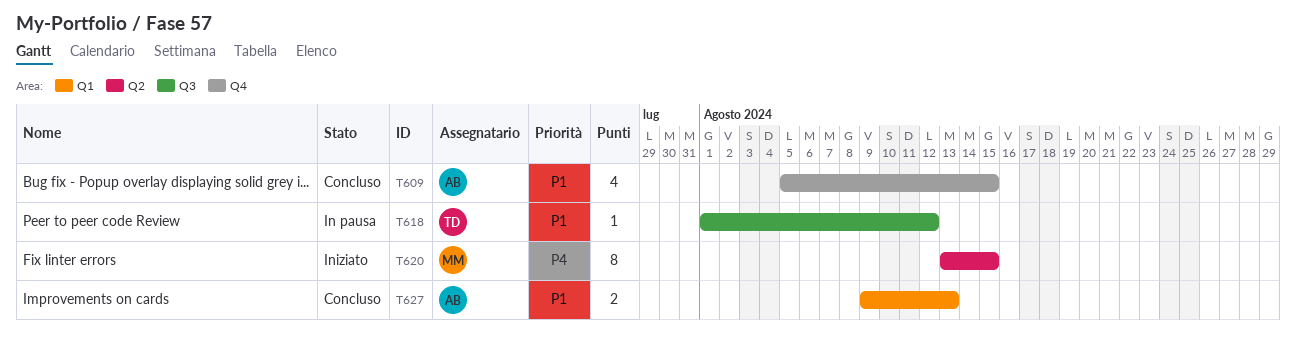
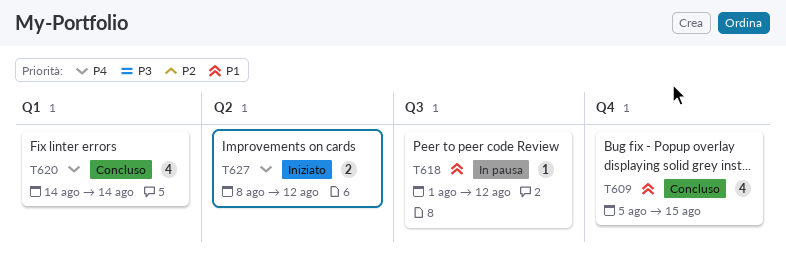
T620, status: Iniziato -> Concluso
T620, label: Q2 -> Q1
T620, estimate: 8 -> 4
T620, start: Aug 13 -> Aug 14
T620, due: Aug 15 -> Aug 14
T627, status: Concluso -> Iniziato
T627, priority: P1 -> P4
T627, label: Q1 -> Q2
T627, start: Aug 9 -> Aug 8
T627, due: Aug 13 -> Aug 12

